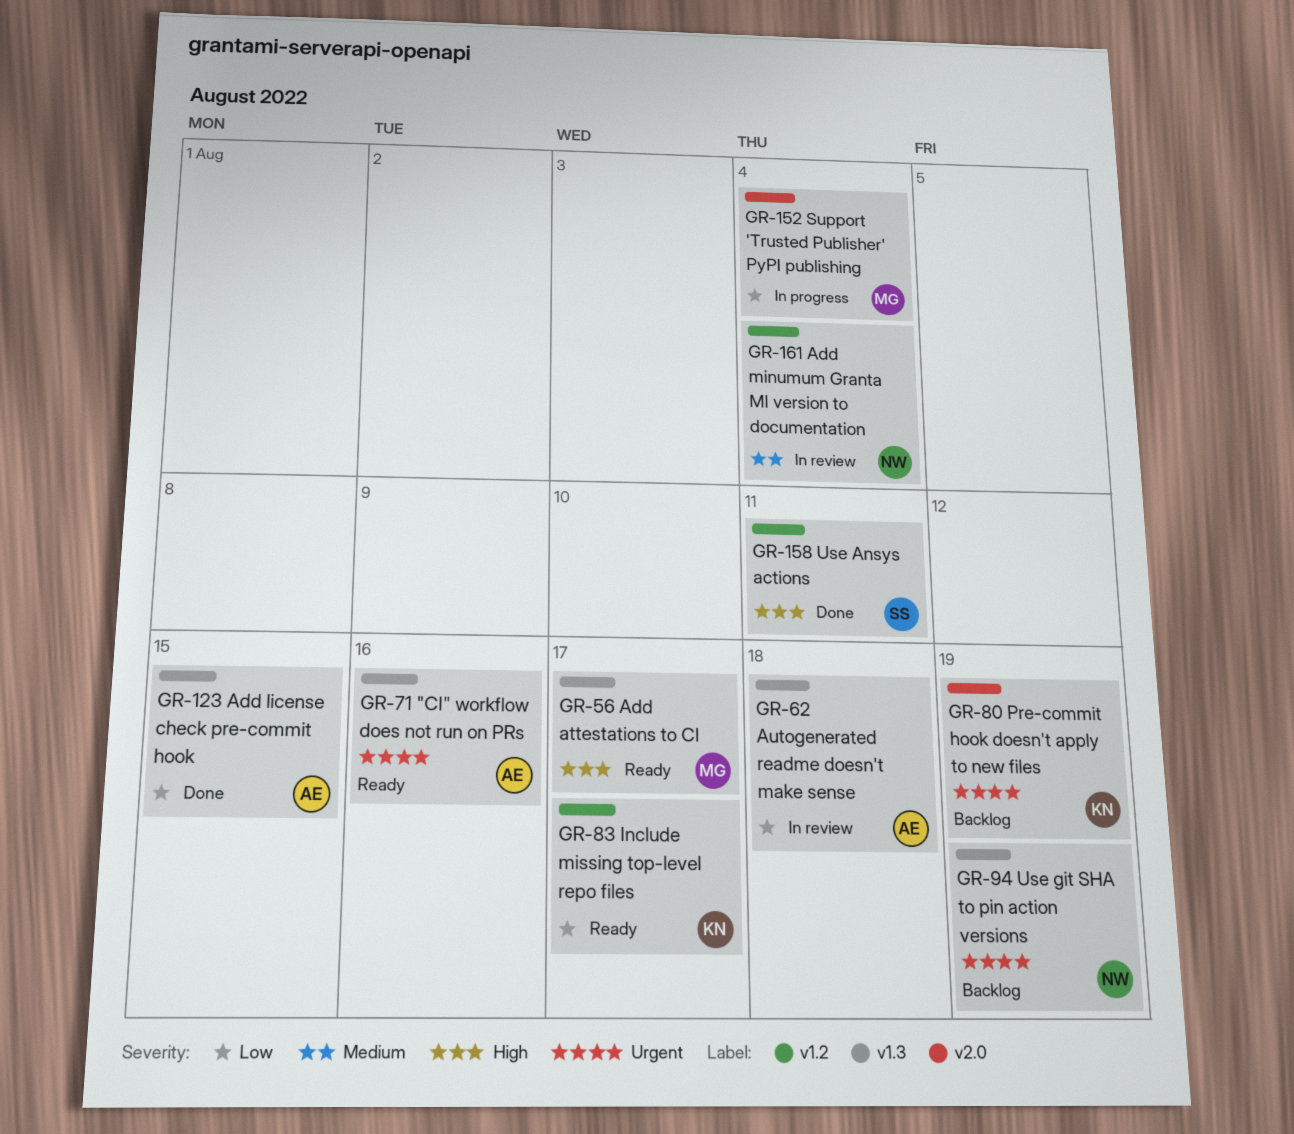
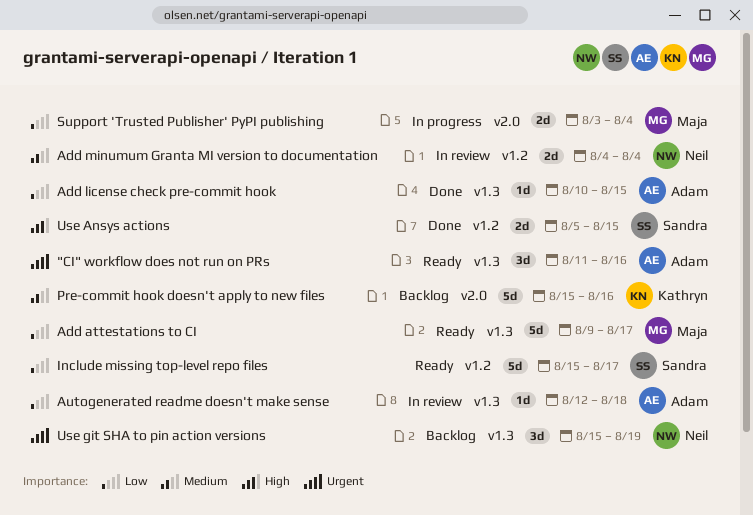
Add attestations to CI, priority: High -> Low
Include missing top-level repo files, owner: Kathryn -> Sandra
Pre-commit hook doesn't apply to new files, priority: Urgent -> Medium
Pre-commit hook doesn't apply to new files, due: Aug 19 -> Aug 16
Use Ansys actions, due: Aug 11 -> Aug 15

